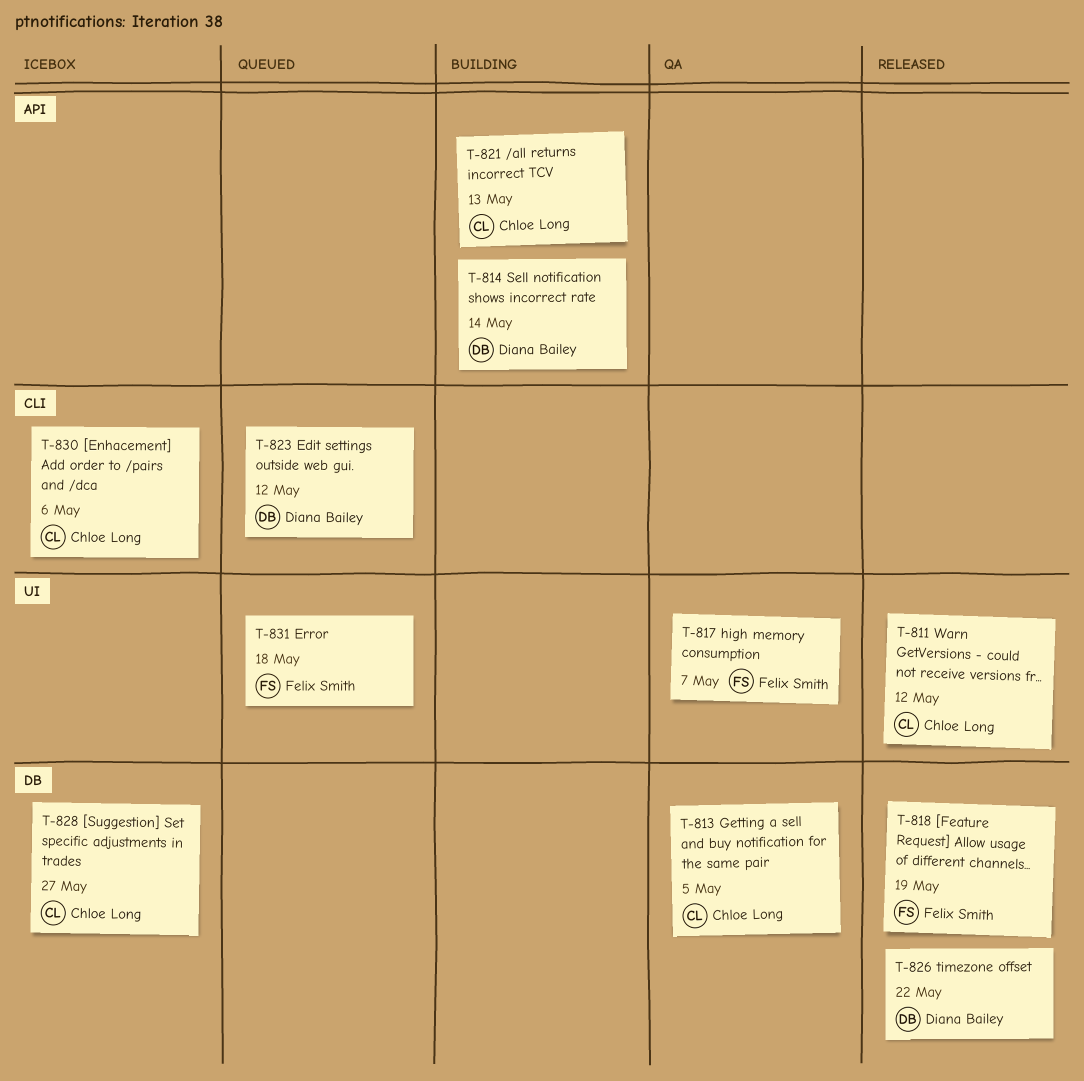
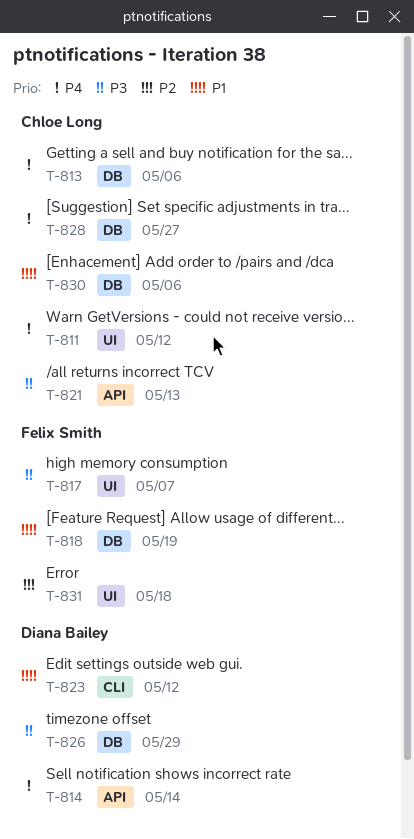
T-813, due: May 5 -> May 6
T-826, due: May 22 -> May 29
T-830, label: CLI -> DB

